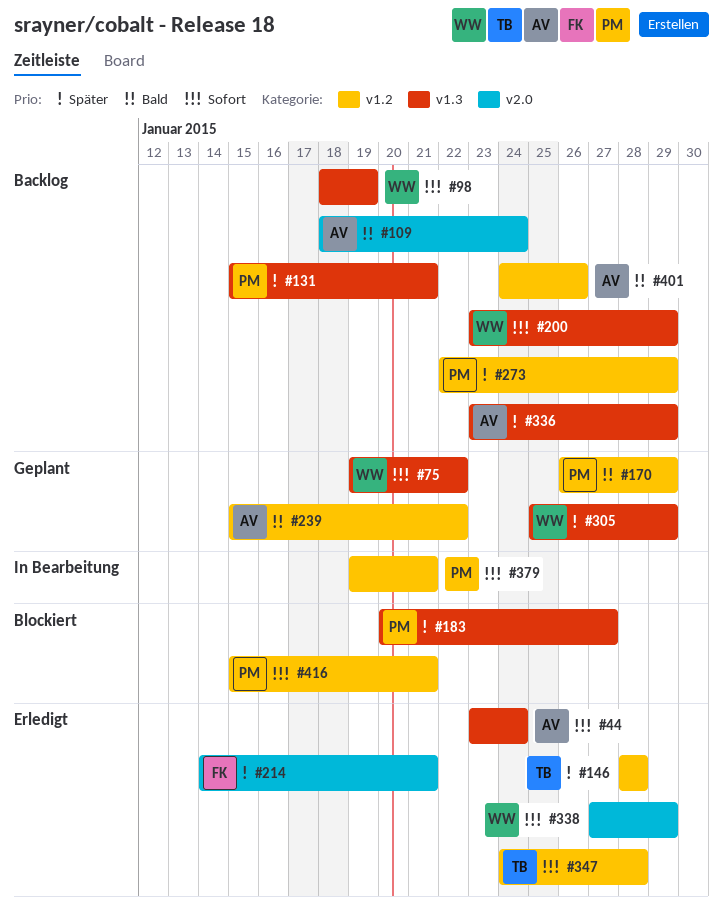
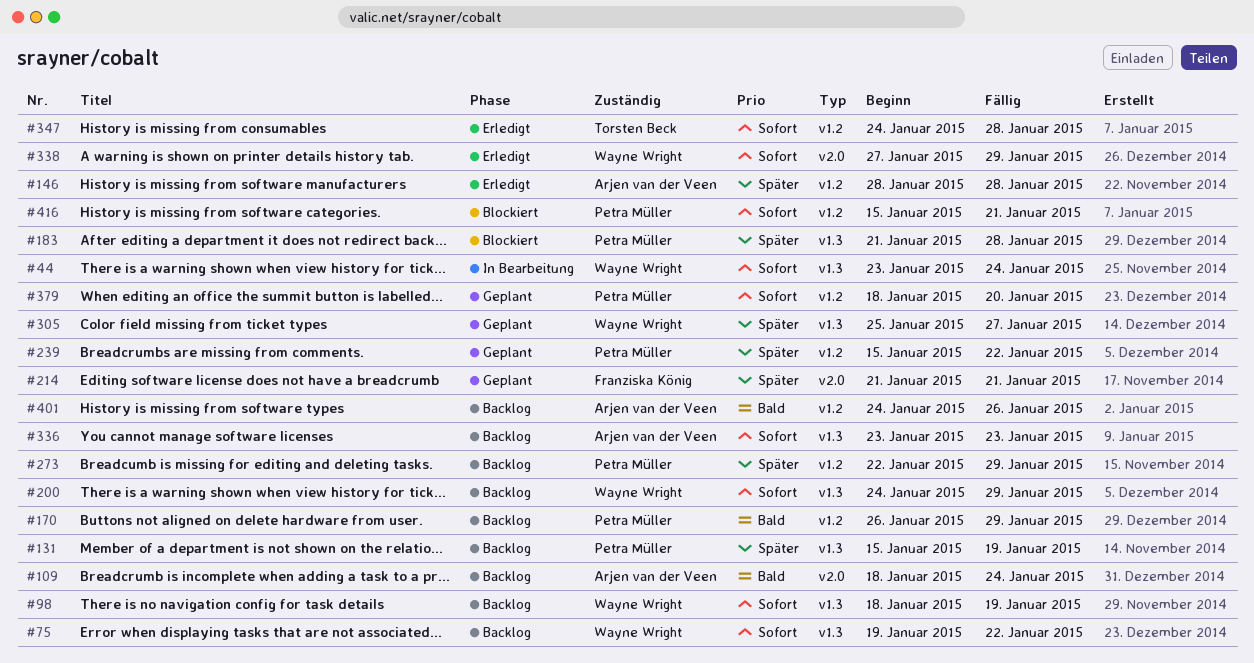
#44, status: Erledigt -> In Bearbeitung
#44, owner: Arjen van der Veen -> Wayne Wright
#75, status: Geplant -> Backlog
#131, due: Jan 21 -> Jan 19
#146, owner: Torsten Beck -> Arjen van der Veen
#170, status: Geplant -> Backlog
#183, start: Jan 20 -> Jan 21
#183, due: Jan 27 -> Jan 28
#200, start: Jan 23 -> Jan 24
#214, status: Erledigt -> Geplant
#214, start: Jan 14 -> Jan 21
#239, owner: Arjen van der Veen -> Petra Müller
#239, priority: Bald -> Später
#305, due: Jan 29 -> Jan 27
#336, priority: Später -> Sofort
#336, due: Jan 29 -> Jan 23
#379, status: In Bearbeitung -> Geplant
#379, start: Jan 19 -> Jan 18
#379, due: Jan 21 -> Jan 20

